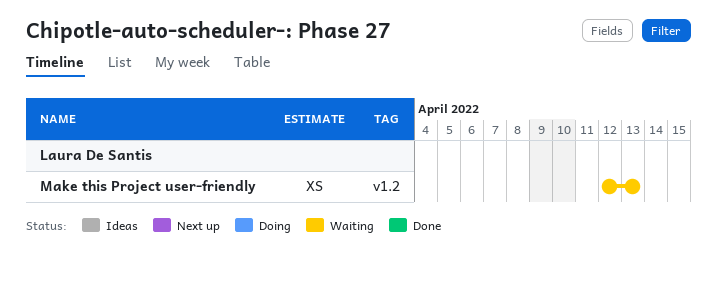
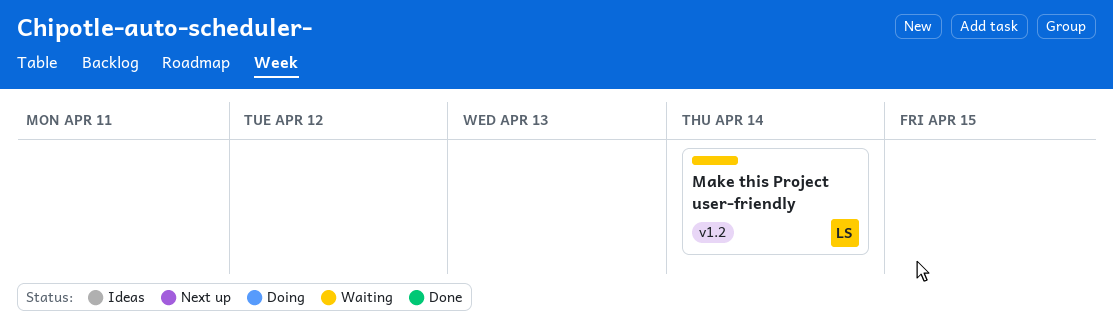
Make this Project user-friendly, due: Apr 13 -> Apr 14

